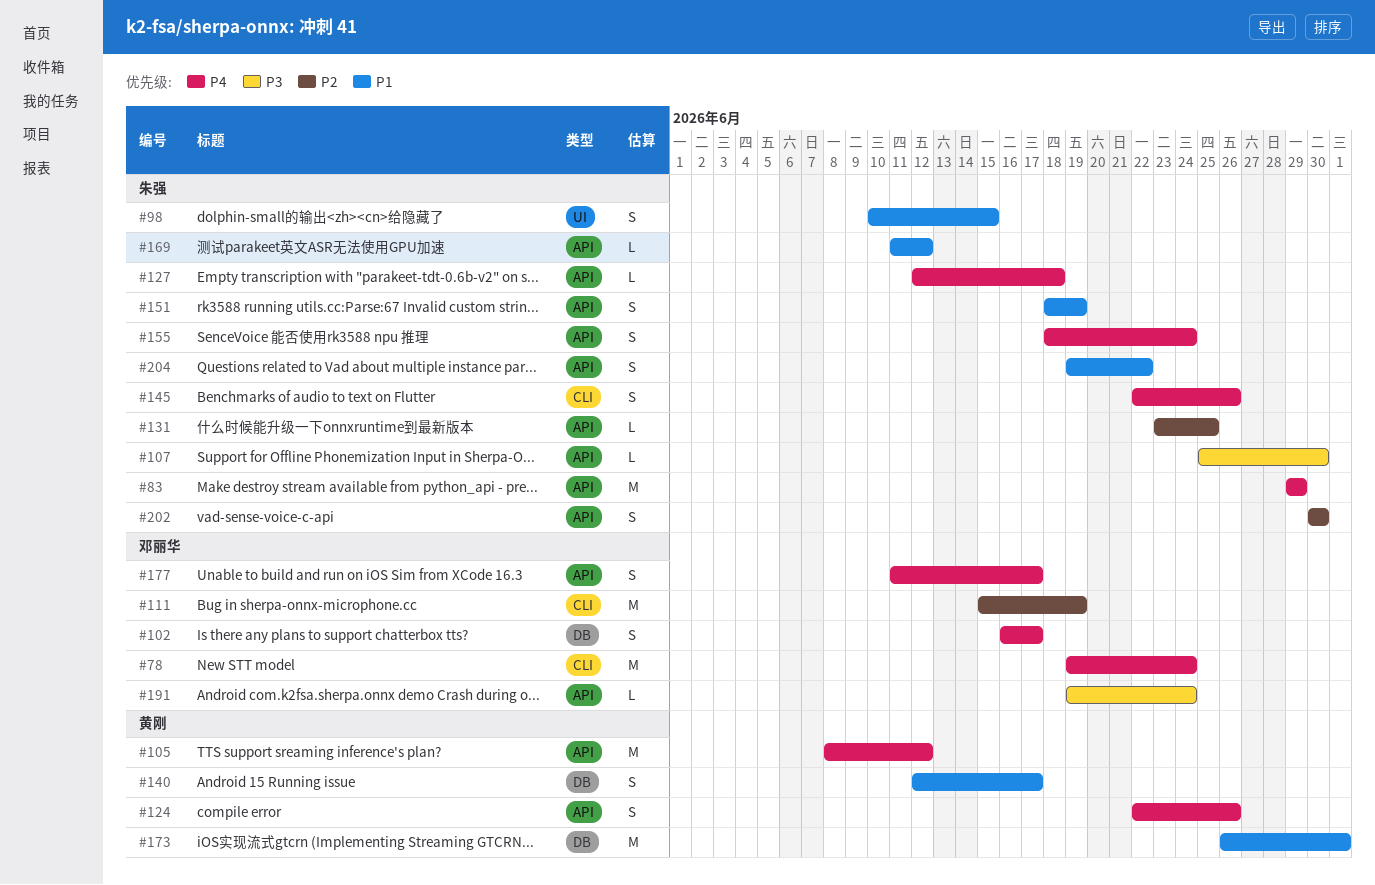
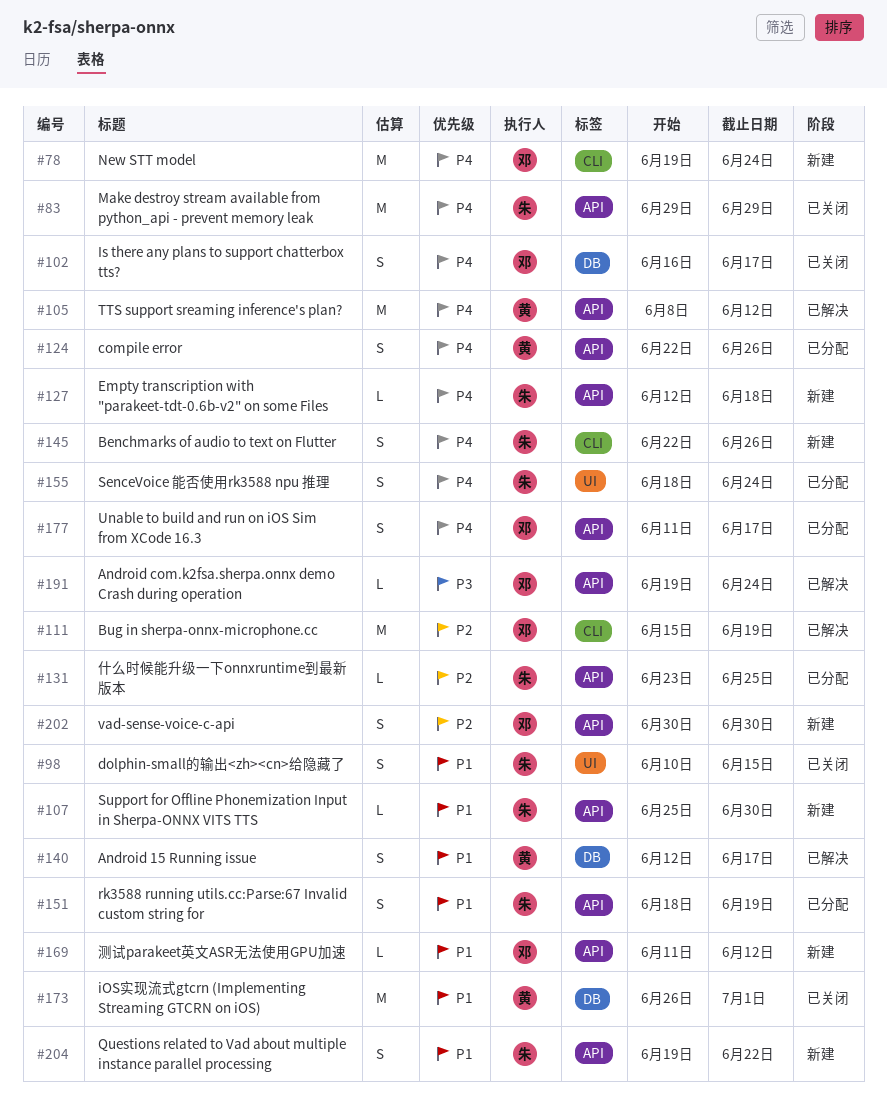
#107, priority: P3 -> P1
#155, label: API -> UI
#169, owner: 朱强 -> 邓丽华
#202, owner: 朱强 -> 邓丽华

